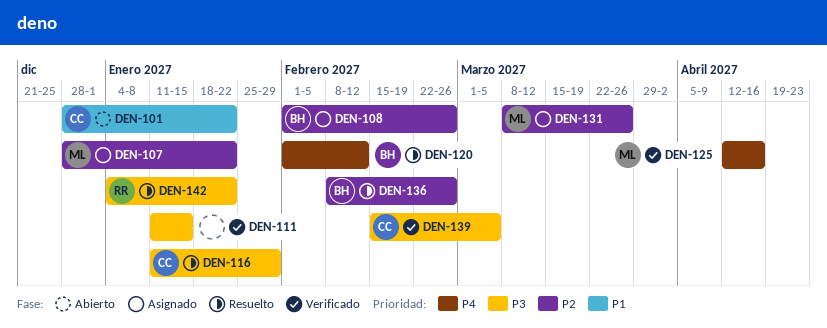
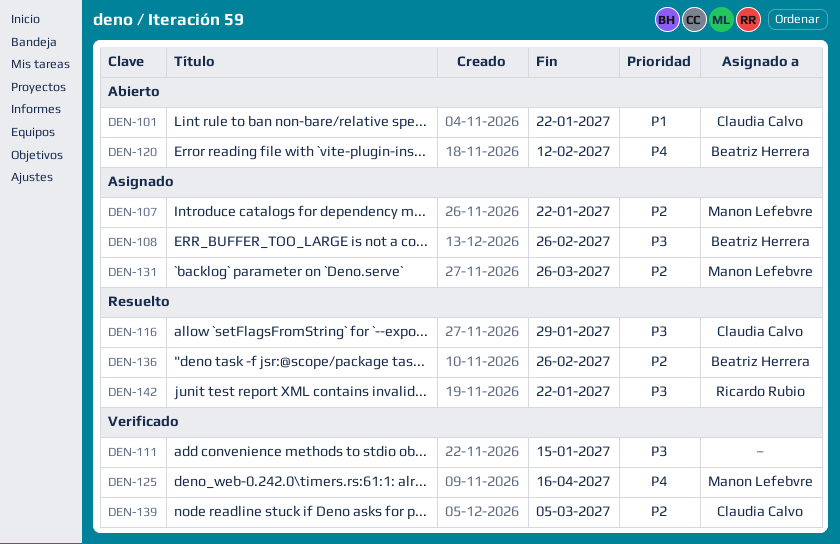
DEN-108, priority: P2 -> P3
DEN-120, status: Resuelto -> Abierto
DEN-139, priority: P3 -> P2

